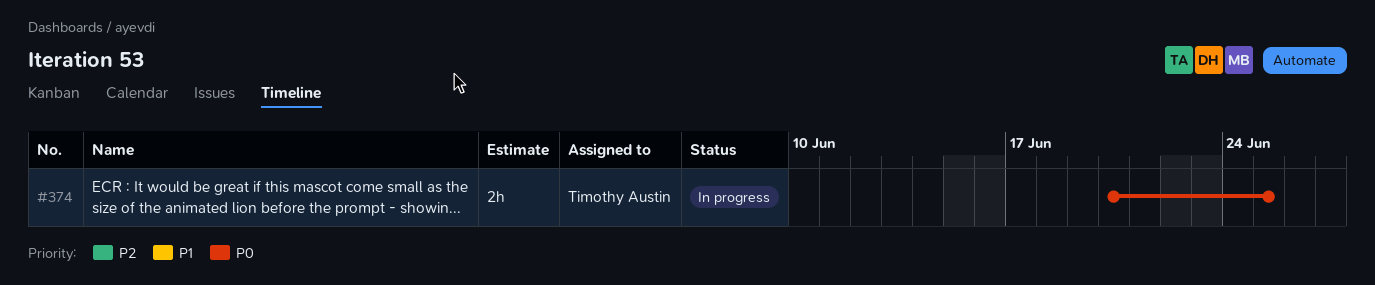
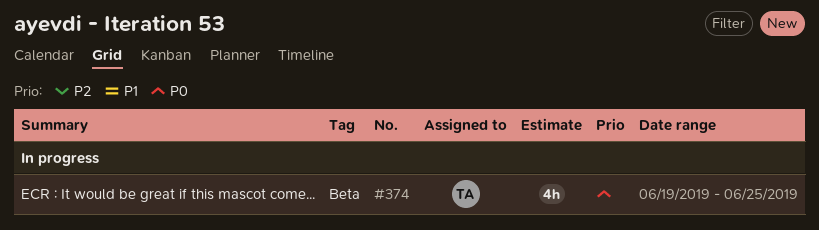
#374, estimate: 2h -> 4h
#374, start: Jun 20 -> Jun 19

